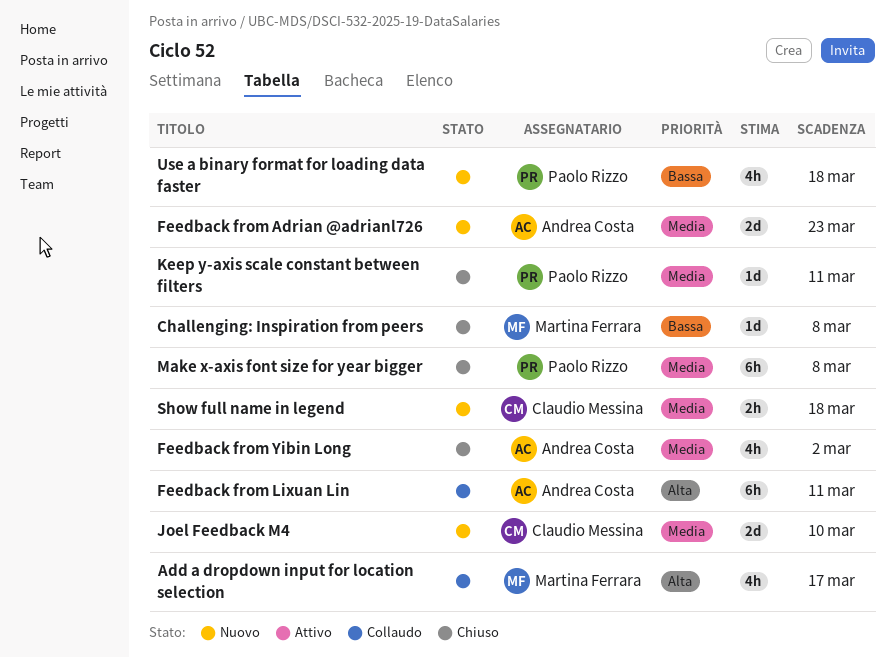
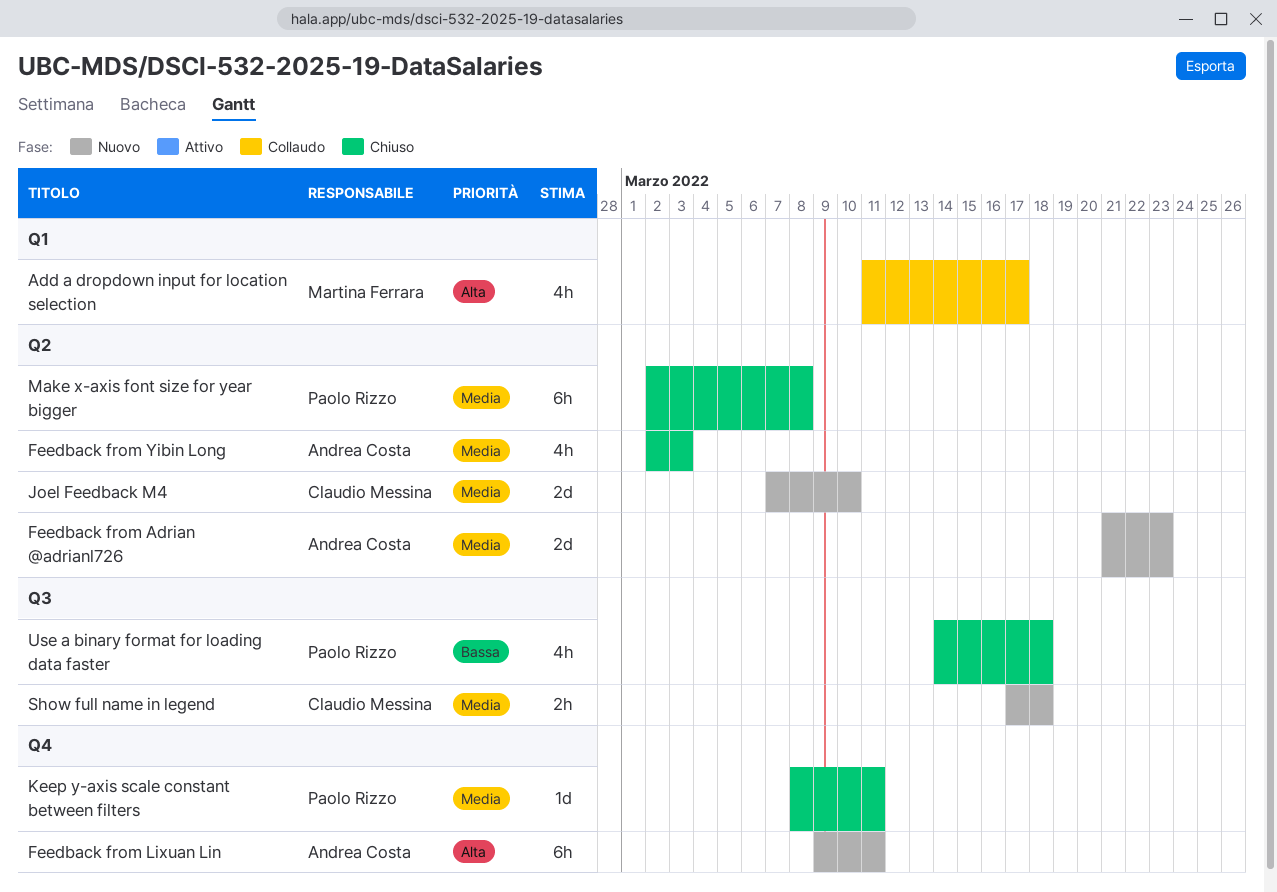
Challenging: Inspiration from peers: present -> none
Feedback from Lixuan Lin, status: Collaudo -> Nuovo
Feedback from Yibin Long, due: Mar 2 -> Mar 3
Use a binary format for loading data faster, status: Nuovo -> Chiuso

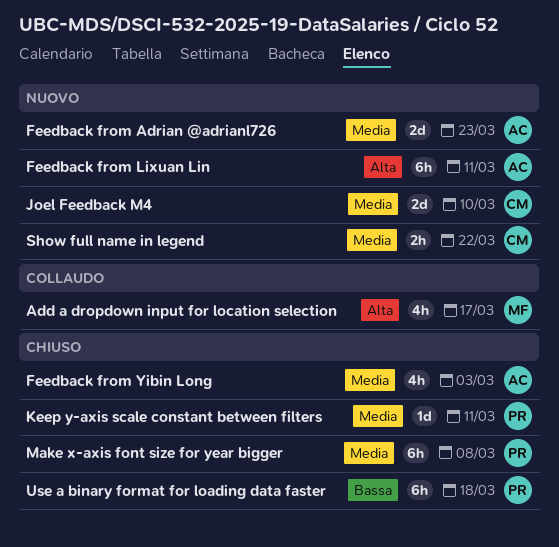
Show full name in legend, due: Mar 18 -> Mar 22
Use a binary format for loading data faster, estimate: 4h -> 6h

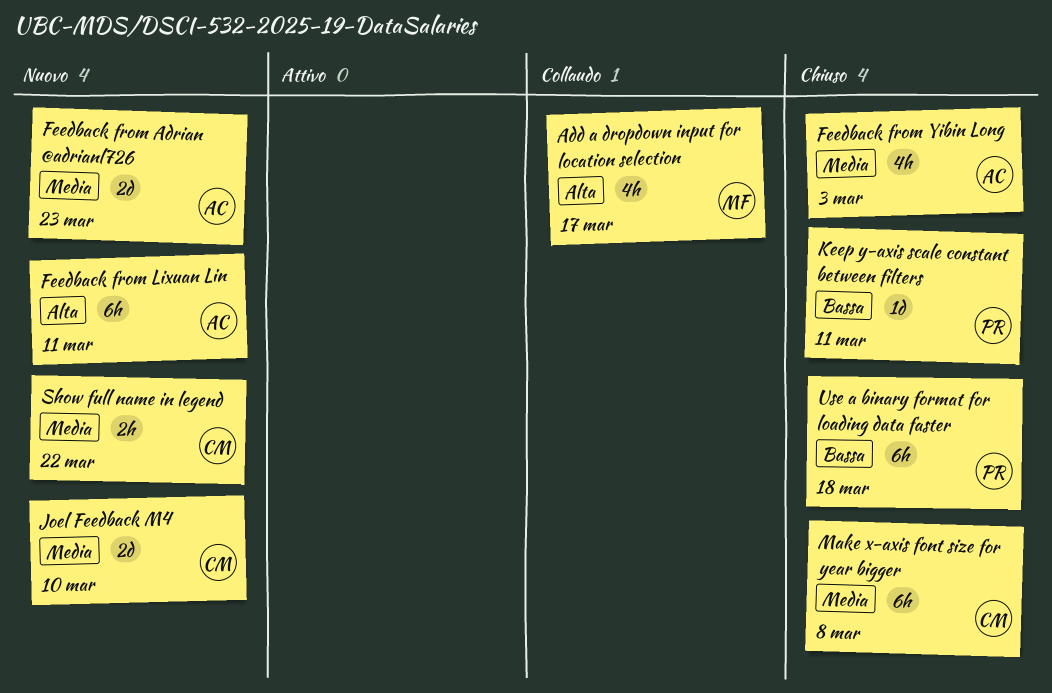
Keep y-axis scale constant between filters, priority: Media -> Bassa
Make x-axis font size for year bigger, owner: PR -> CM

